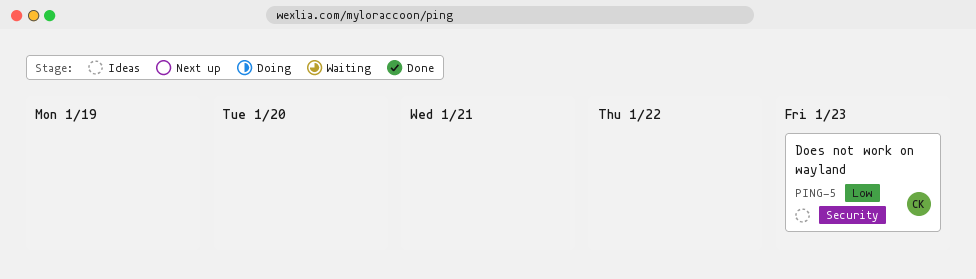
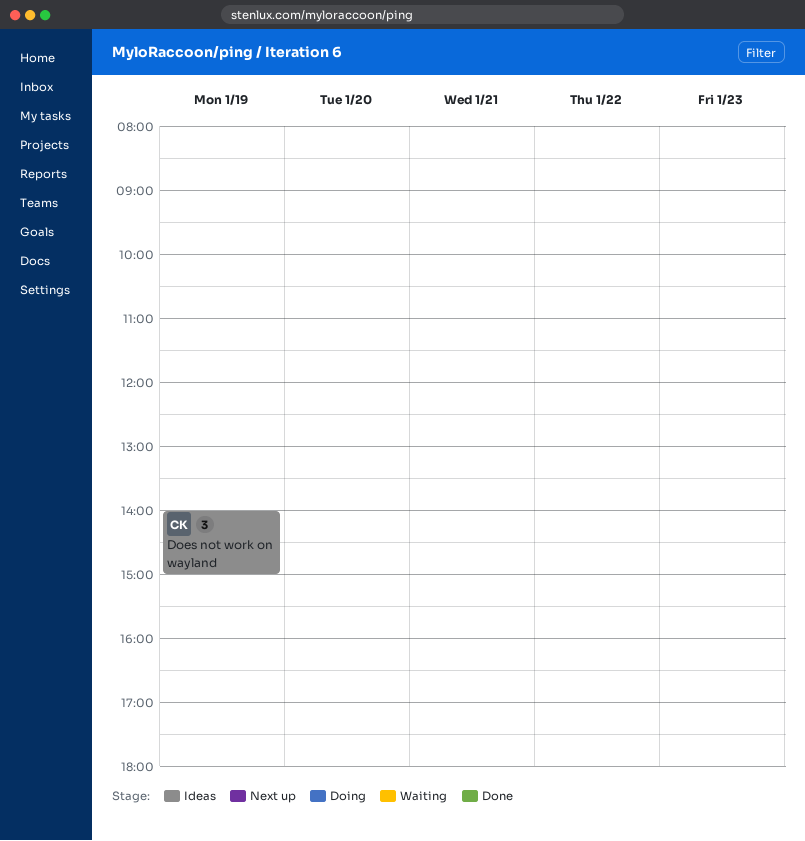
Does not work on wayland, day: Jan 23 -> Jan 19

